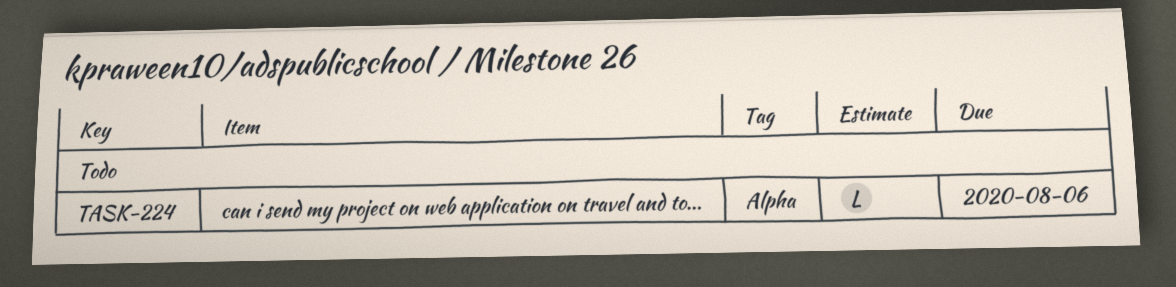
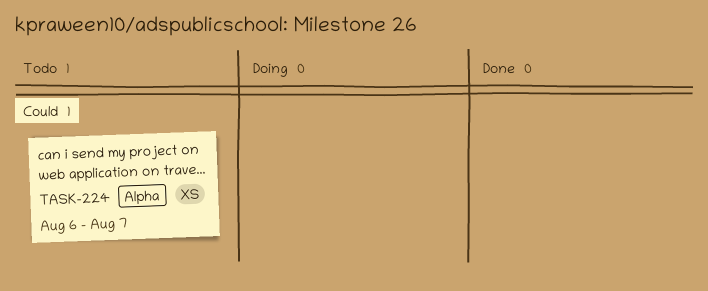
TASK-224, estimate: L -> XS
TASK-224, due: Aug 6 -> Aug 7

